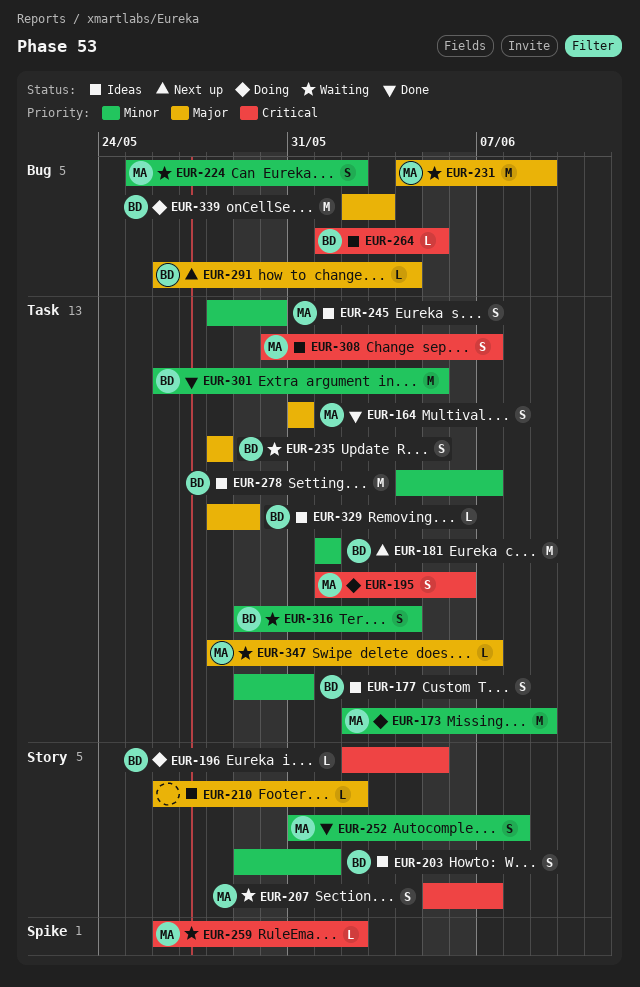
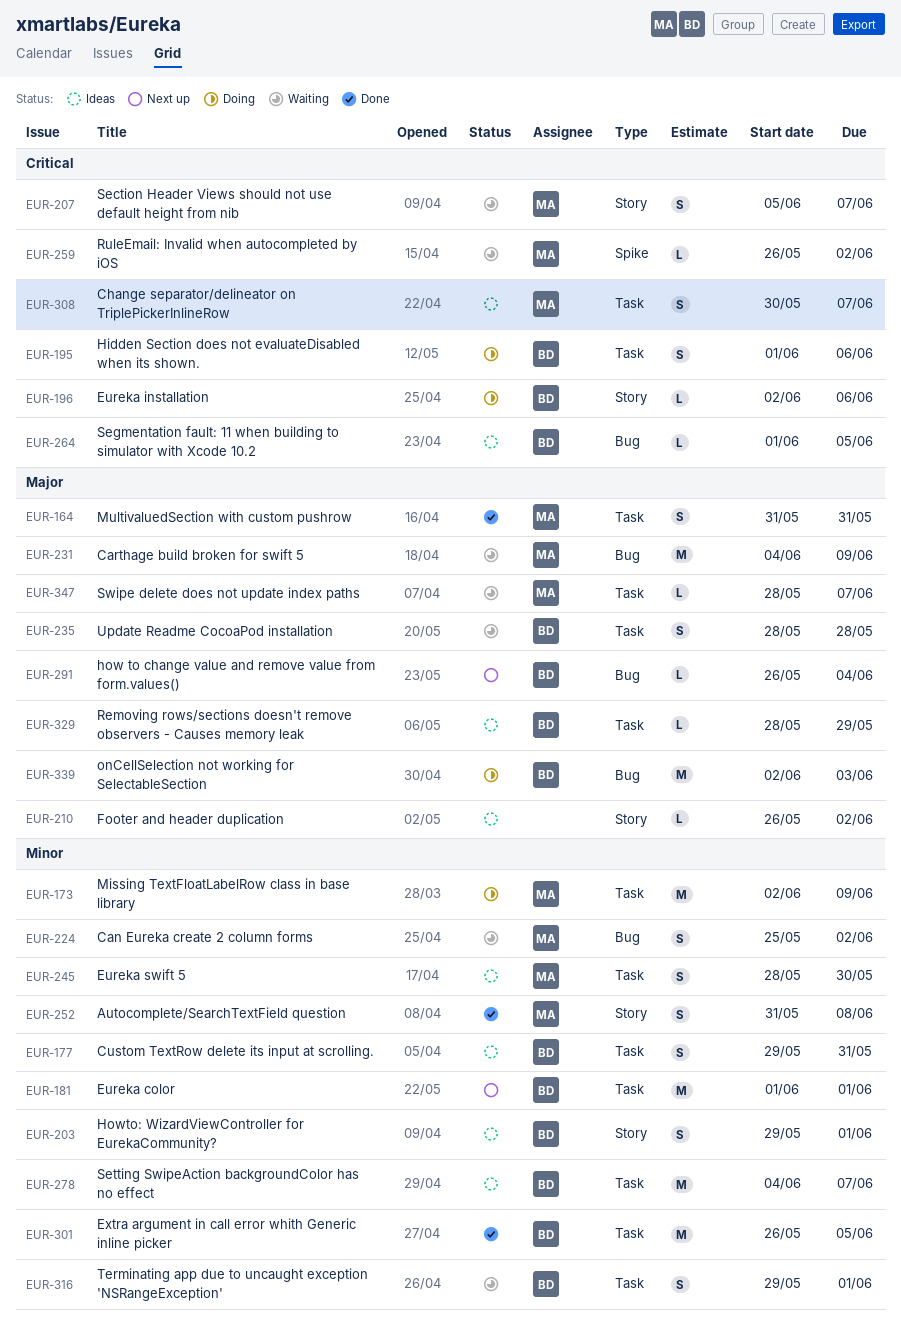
EUR-195, owner: MA -> BD
EUR-196, due: Jun 5 -> Jun 6
EUR-316, due: Jun 4 -> Jun 1

